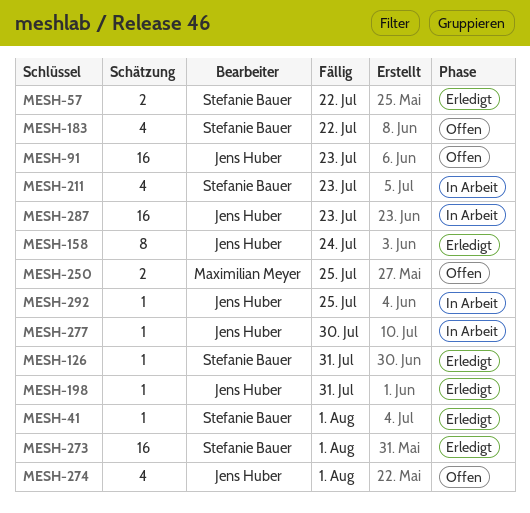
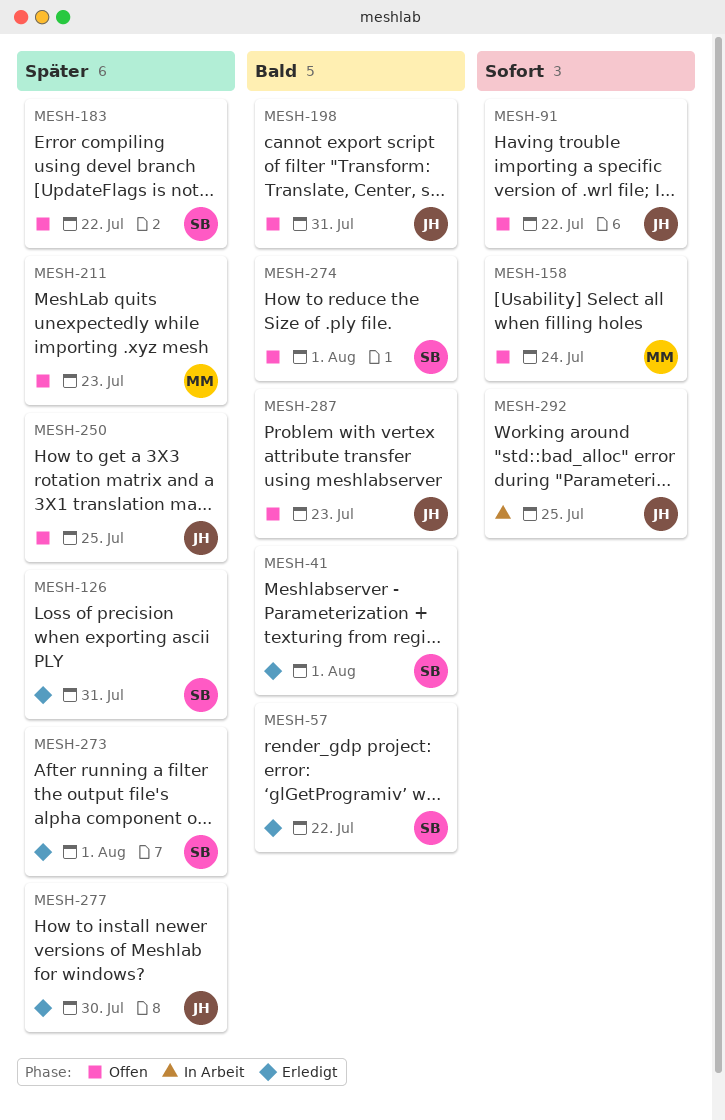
MESH-91, due: Jul 23 -> Jul 22
MESH-158, status: Erledigt -> Offen
MESH-158, owner: Jens Huber -> Maximilian Meyer
MESH-198, status: Erledigt -> Offen
MESH-211, status: In Arbeit -> Offen
MESH-211, owner: Stefanie Bauer -> Maximilian Meyer
MESH-250, owner: Maximilian Meyer -> Jens Huber
MESH-274, owner: Jens Huber -> Stefanie Bauer
MESH-277, status: In Arbeit -> Erledigt
MESH-287, status: In Arbeit -> Offen

